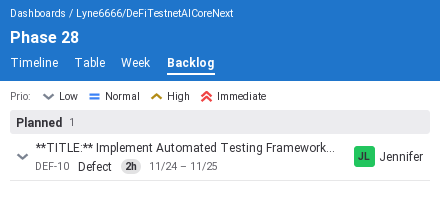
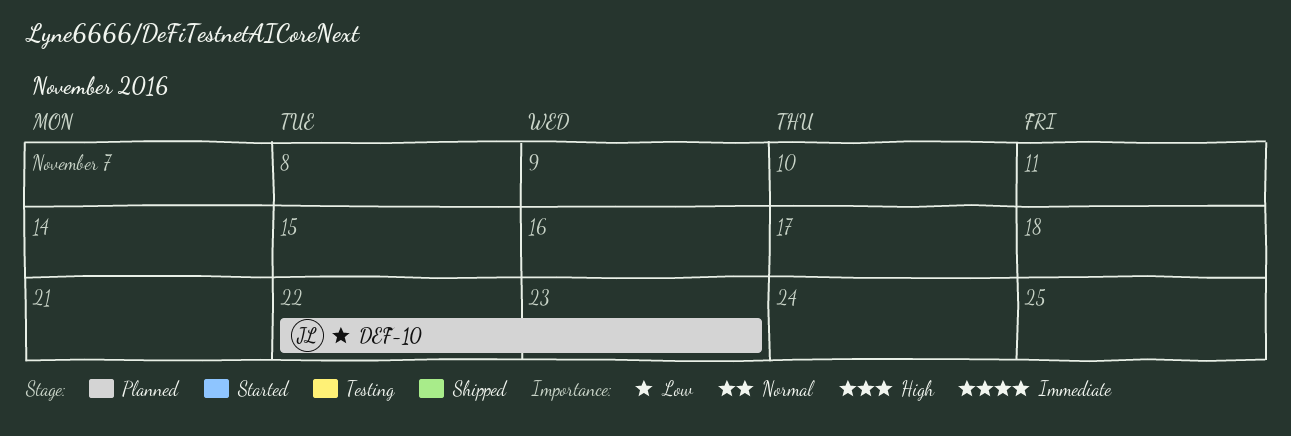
DEF-10, start: Nov 24 -> Nov 22
DEF-10, due: Nov 25 -> Nov 23

